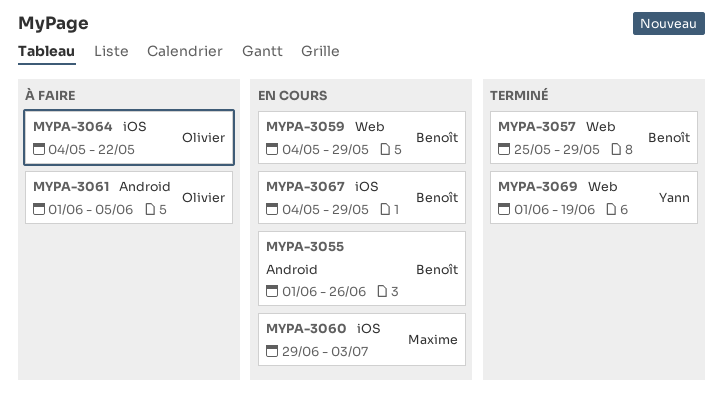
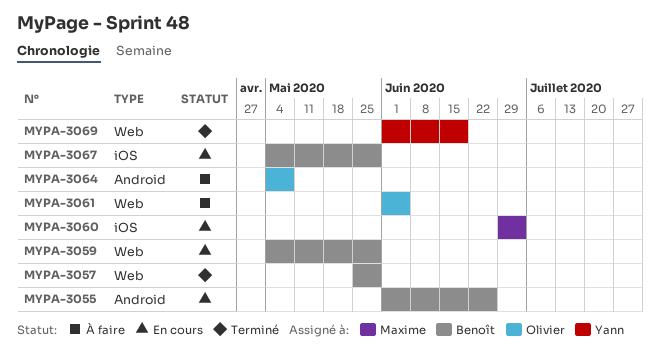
MYPA-3061, label: Android -> Web
MYPA-3064, label: iOS -> Android
MYPA-3064, due: May 22 -> May 8

